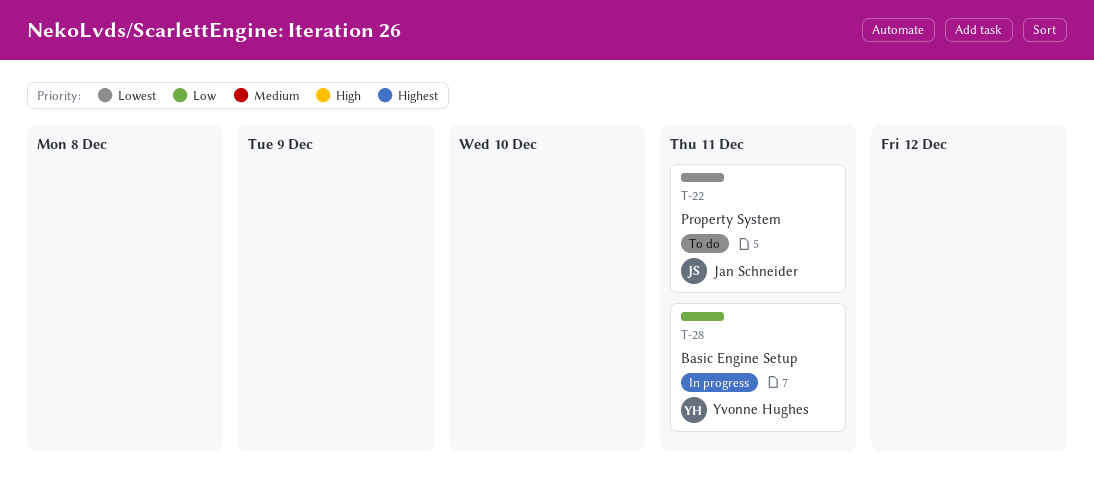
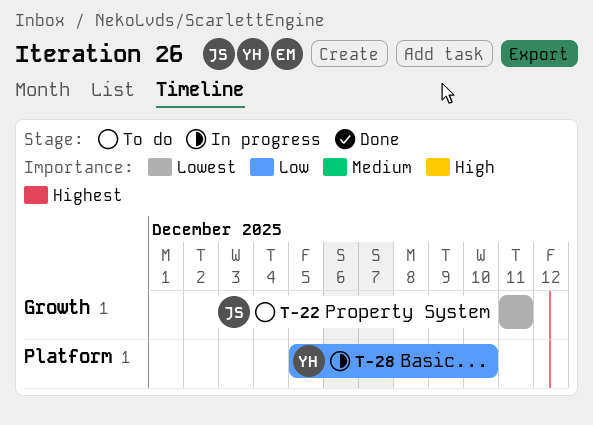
T-28, due: Dec 11 -> Dec 10

